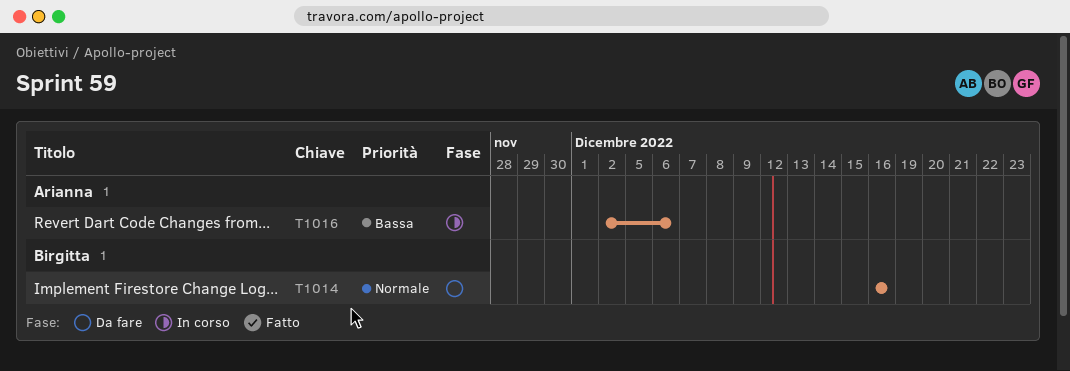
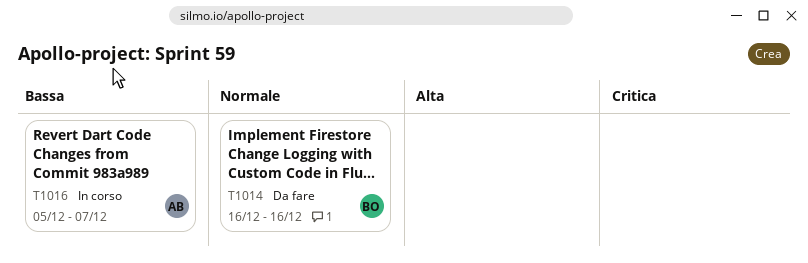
T1016, start: Dec 2 -> Dec 5
T1016, due: Dec 6 -> Dec 7

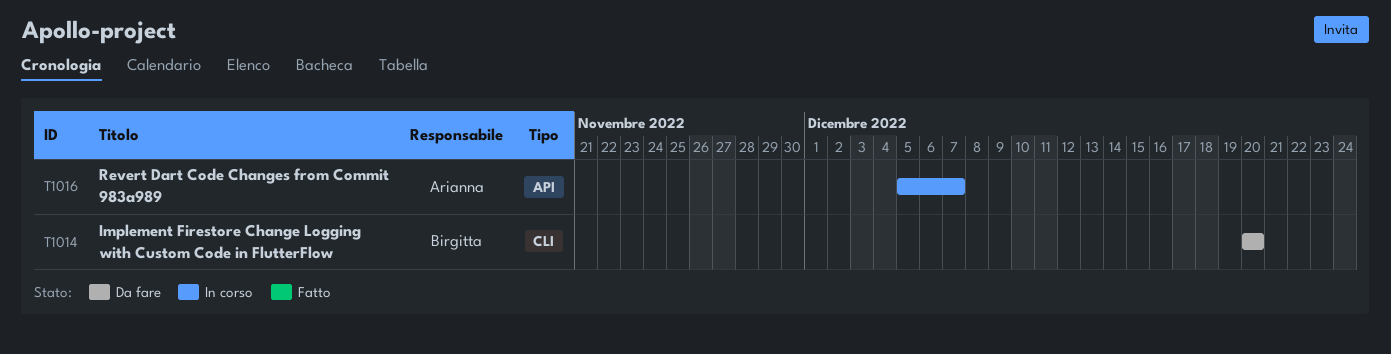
T1014, start: Dec 16 -> Dec 20
T1014, due: Dec 16 -> Dec 20

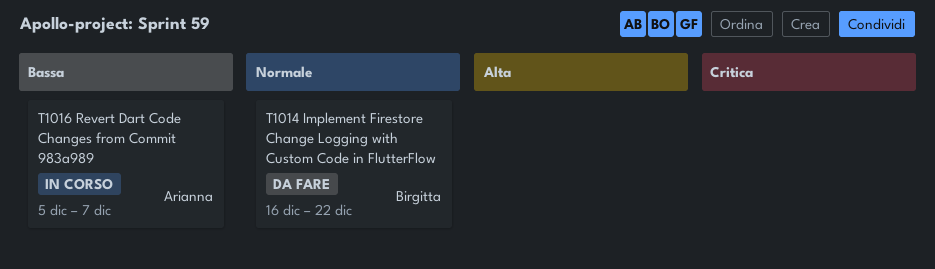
T1014, start: Dec 20 -> Dec 16
T1014, due: Dec 20 -> Dec 22

